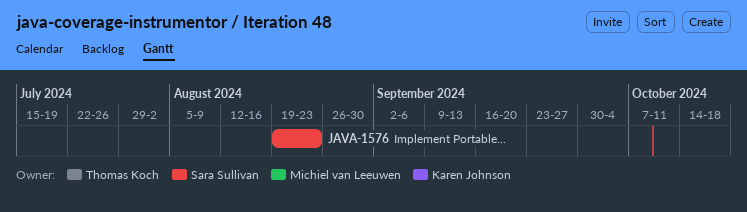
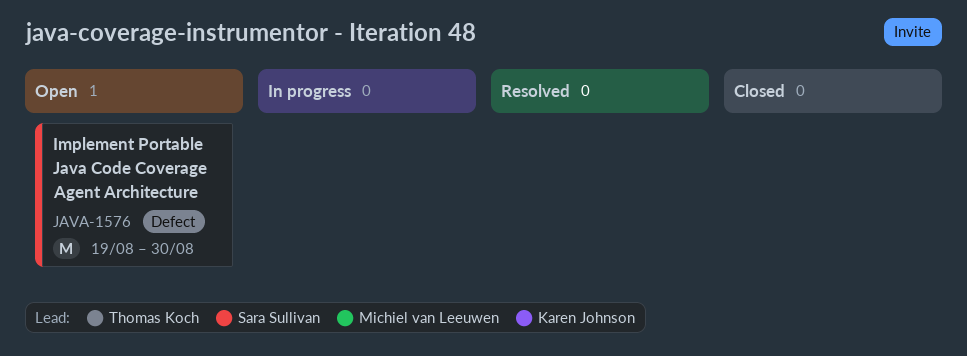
JAVA-1576, due: Aug 23 -> Aug 30

